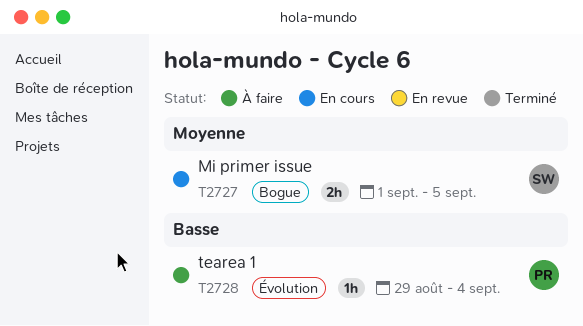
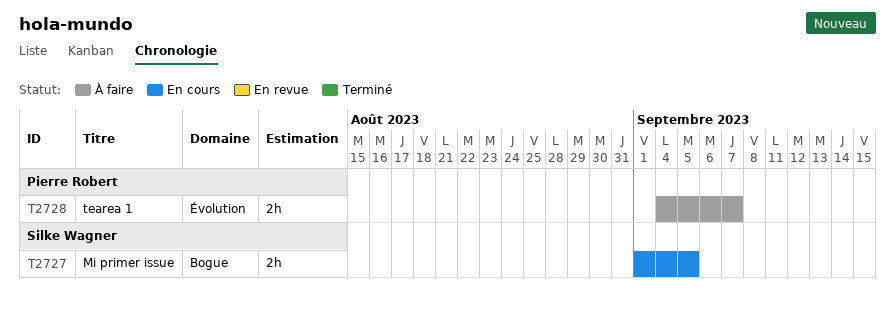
T2728, estimate: 1h -> 2h
T2728, start: Aug 29 -> Sep 4
T2728, due: Sep 4 -> Sep 7

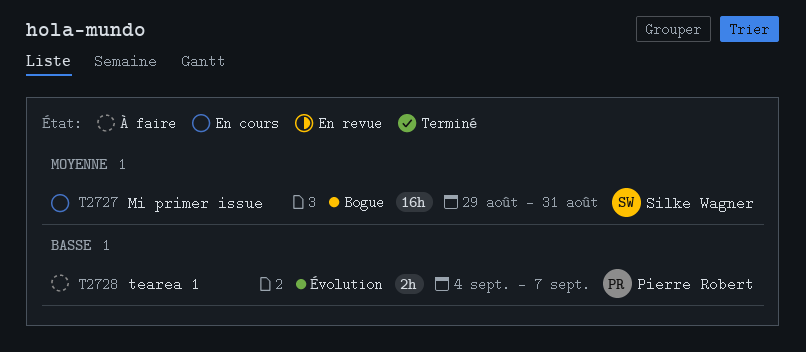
T2727, estimate: 2h -> 16h
T2727, start: Sep 1 -> Aug 29
T2727, due: Sep 5 -> Aug 31

